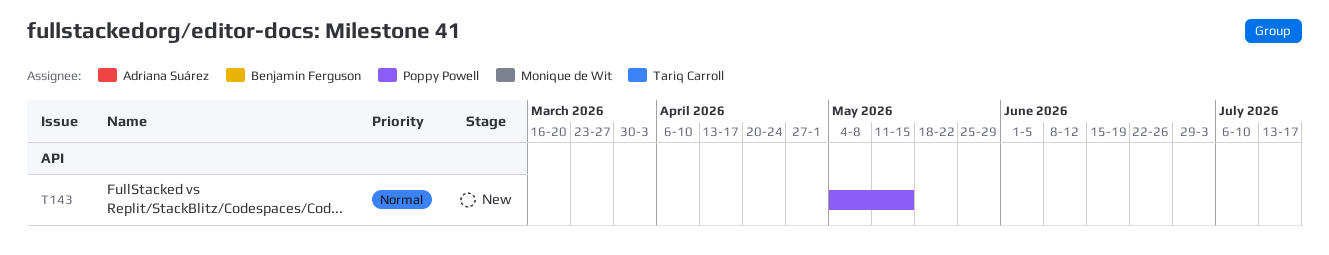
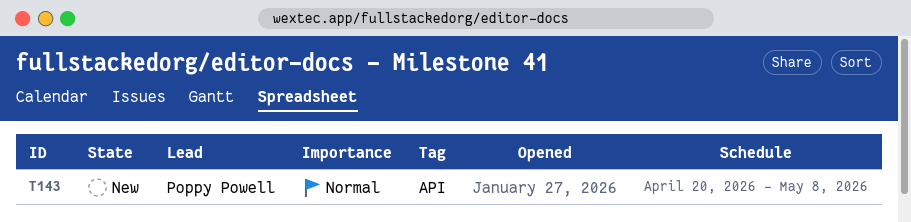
T143, start: May 4 -> Apr 20
T143, due: May 15 -> May 8

